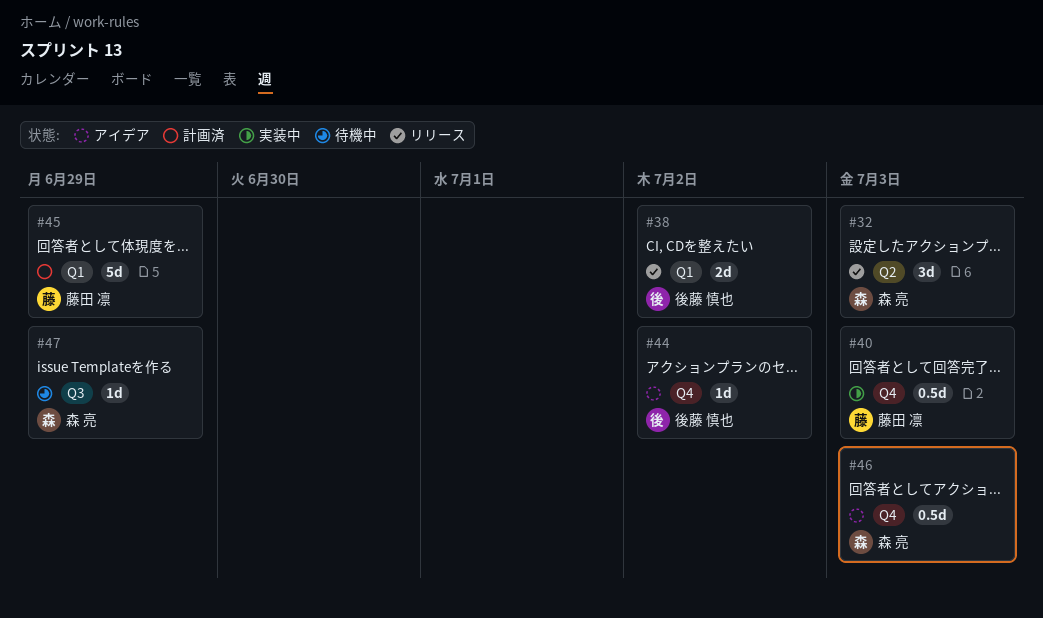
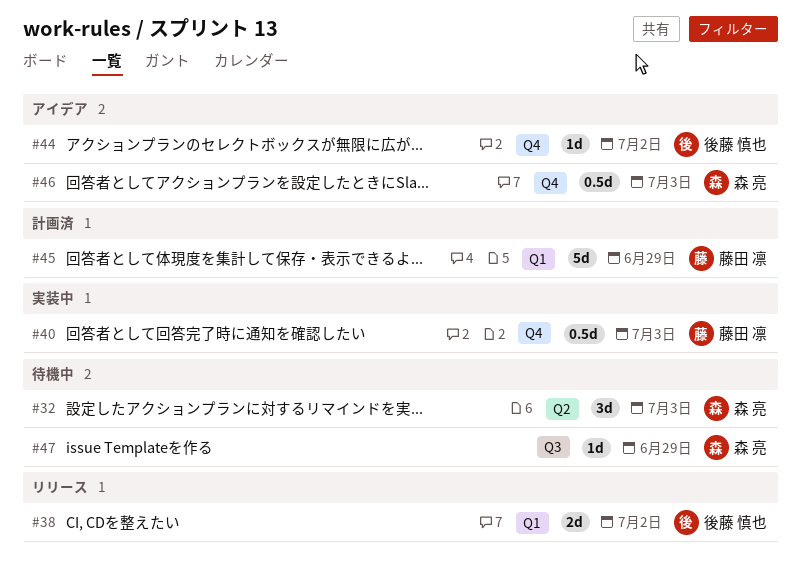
#32, status: リリース -> 待機中

